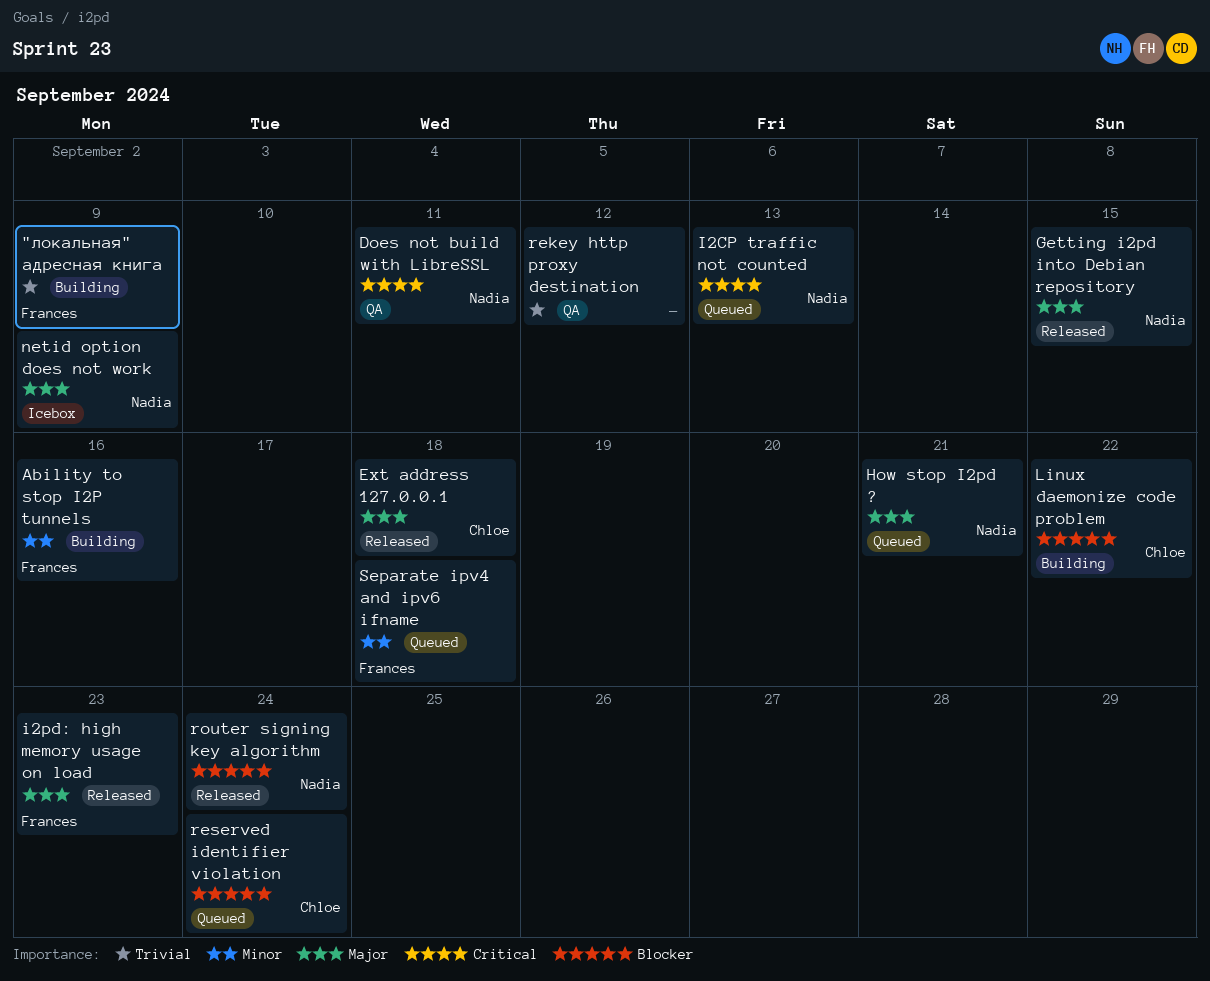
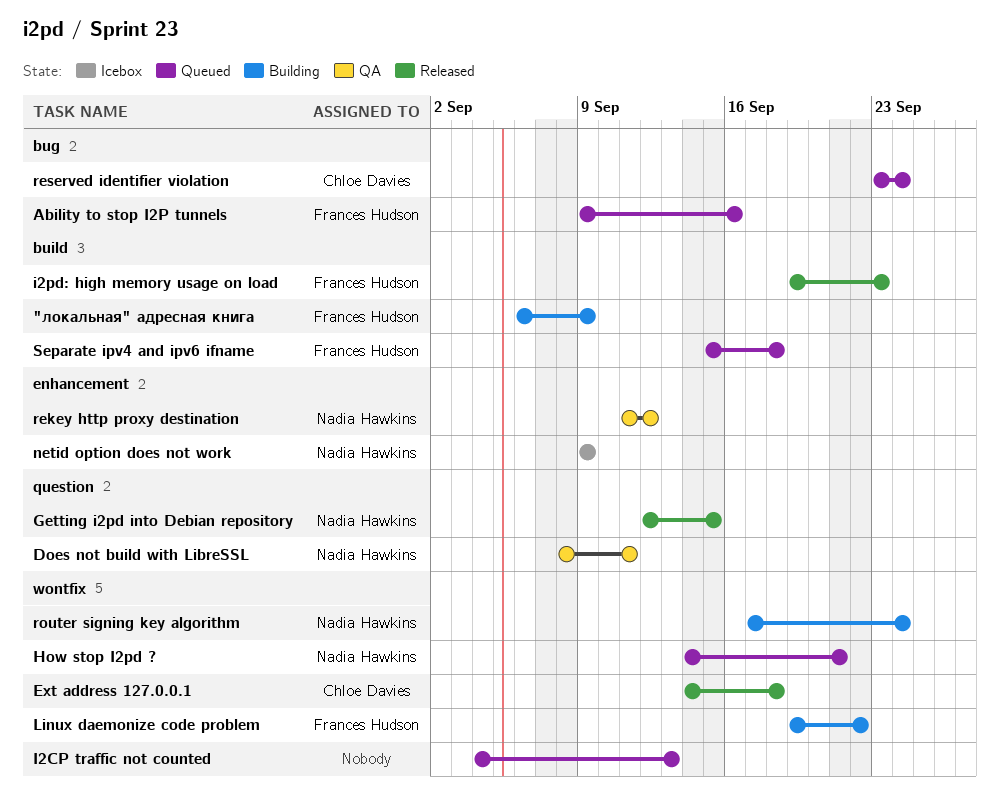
Ability to stop I2P tunnels, status: Building -> Queued
I2CP traffic not counted, owner: Nadia Hawkins -> none
Linux daemonize code problem, owner: Chloe Davies -> Frances Hudson
rekey http proxy destination, owner: none -> Nadia Hawkins
router signing key algorithm, status: Released -> Building

